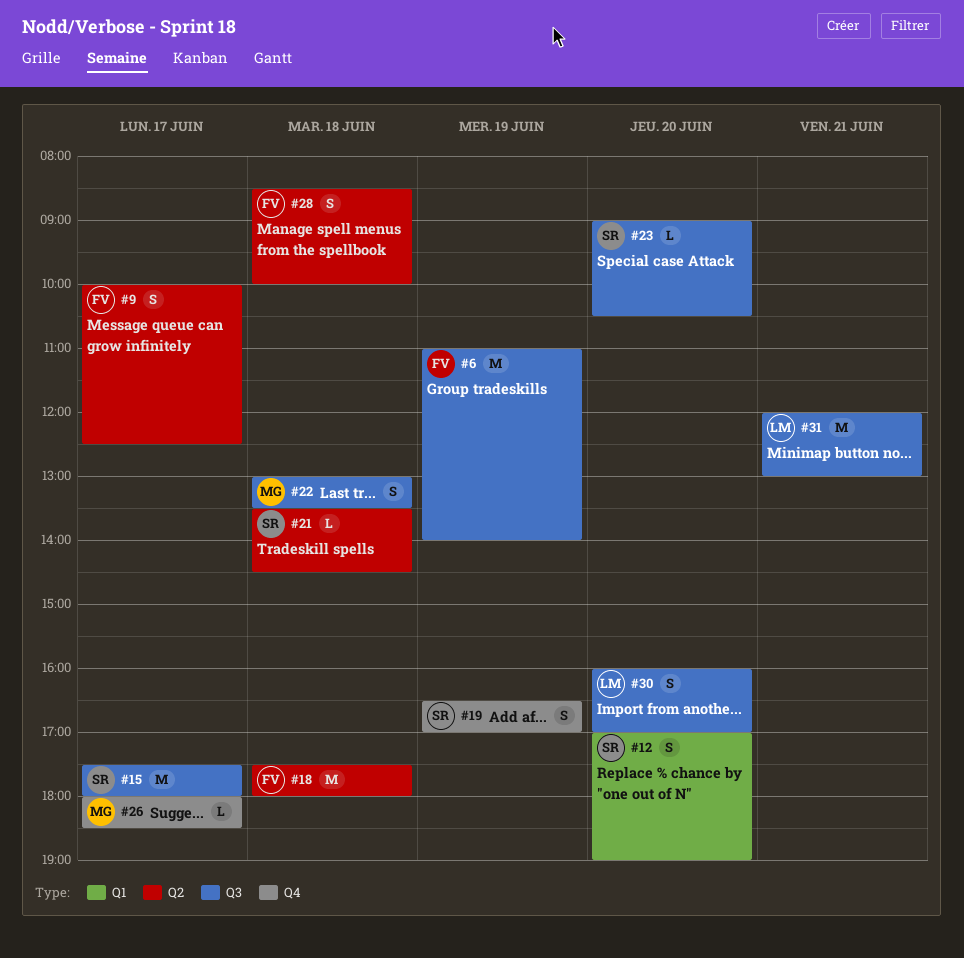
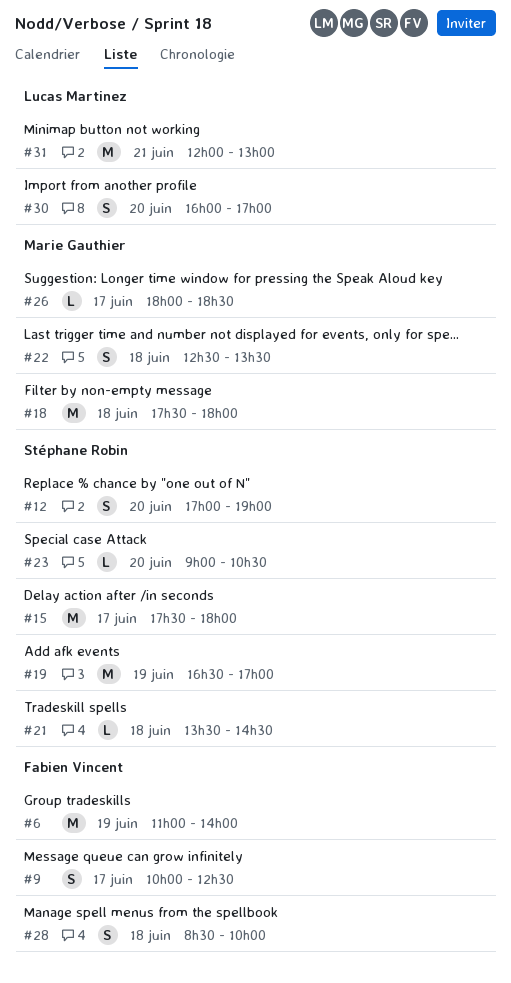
#18, owner: Fabien Vincent -> Marie Gauthier
#19, estimate: S -> M
#22, begins: 13:00 -> 12:30

